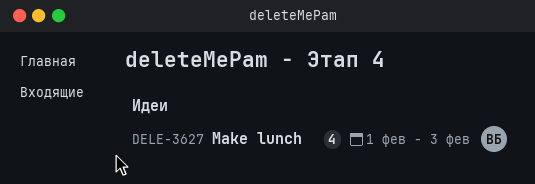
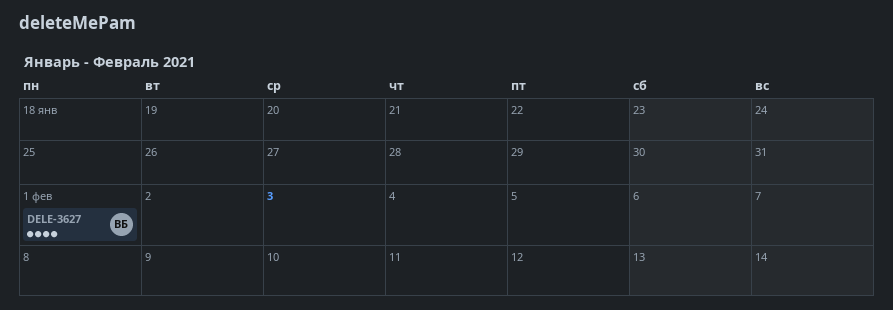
DELE-3627, due: Feb 3 -> Feb 1

